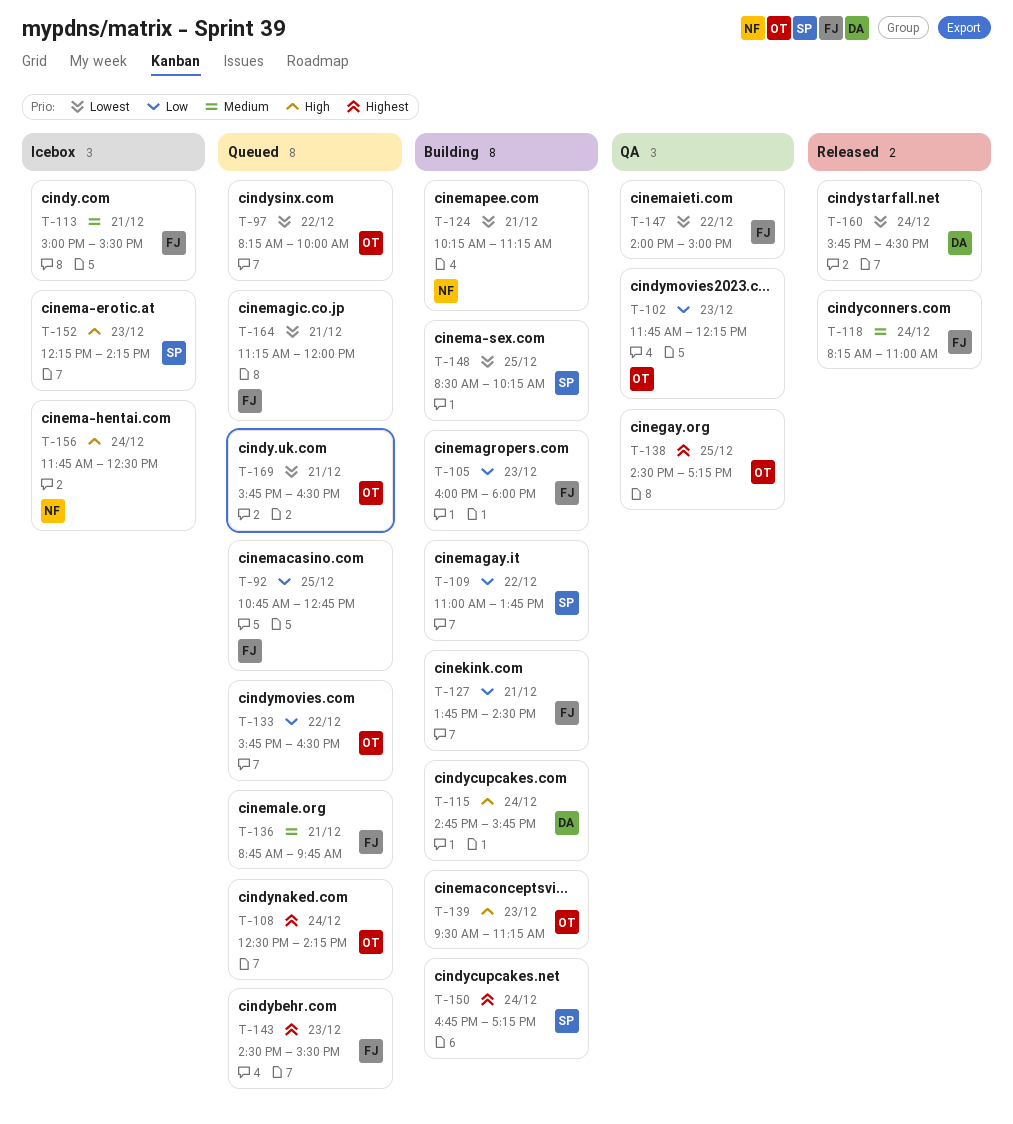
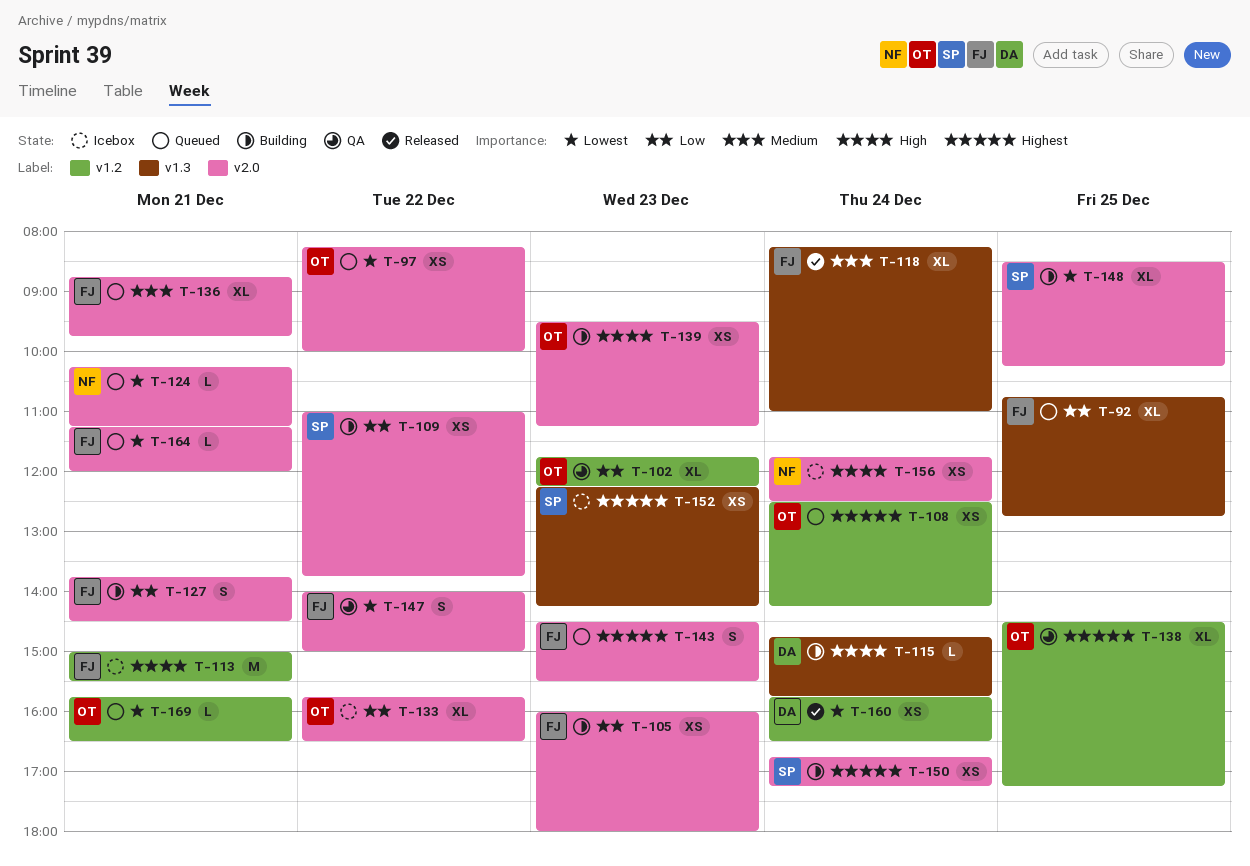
T-113, priority: Medium -> High
T-124, status: Building -> Queued
T-133, status: Queued -> Icebox
T-152, priority: High -> Highest

